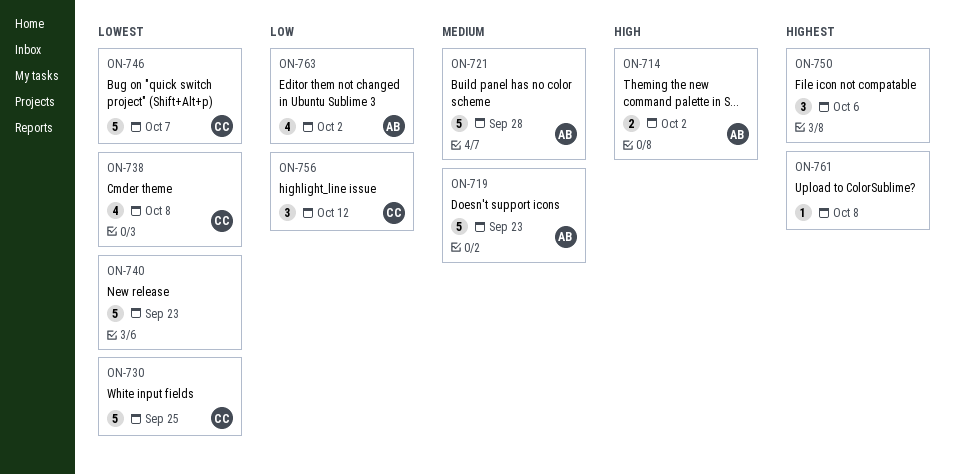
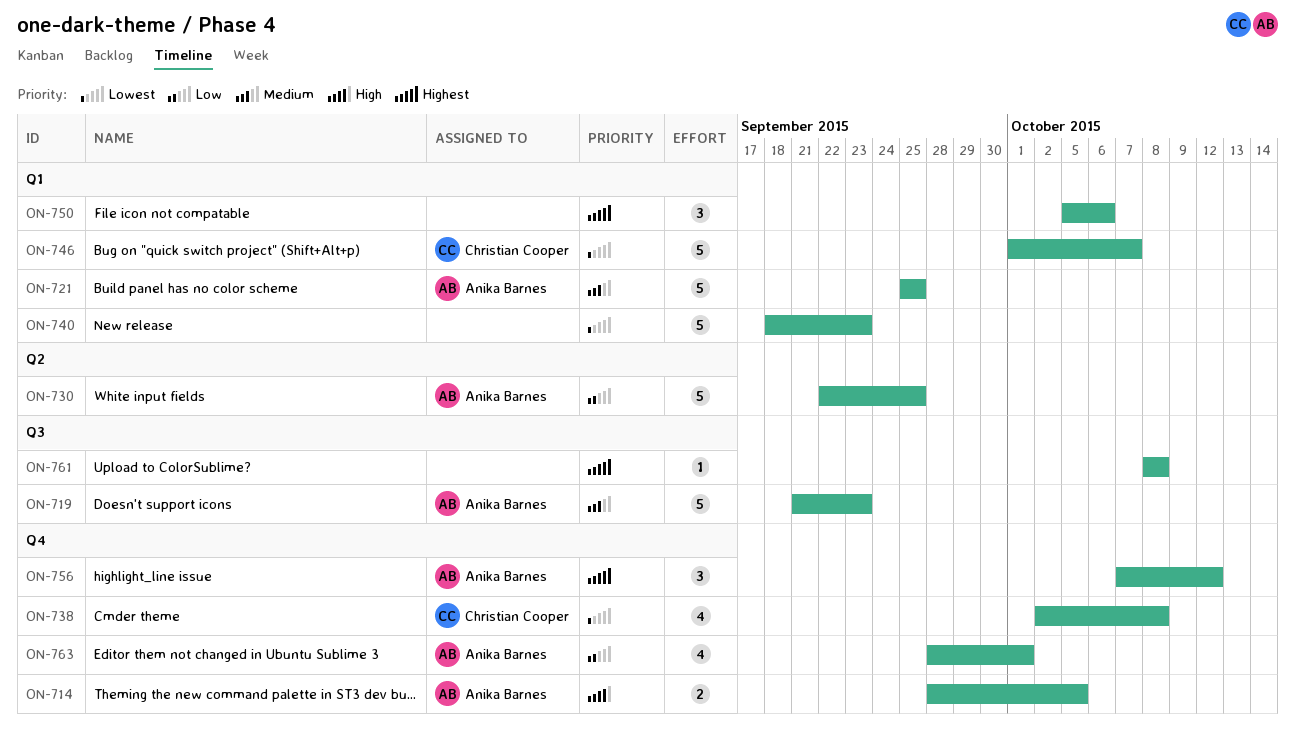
ON-714, due: Oct 2 -> Oct 5
ON-721, due: Sep 28 -> Sep 25
ON-730, owner: Christian Cooper -> Anika Barnes
ON-730, priority: Lowest -> Low
ON-756, owner: Christian Cooper -> Anika Barnes
ON-756, priority: Low -> Highest
ON-763, due: Oct 2 -> Oct 1

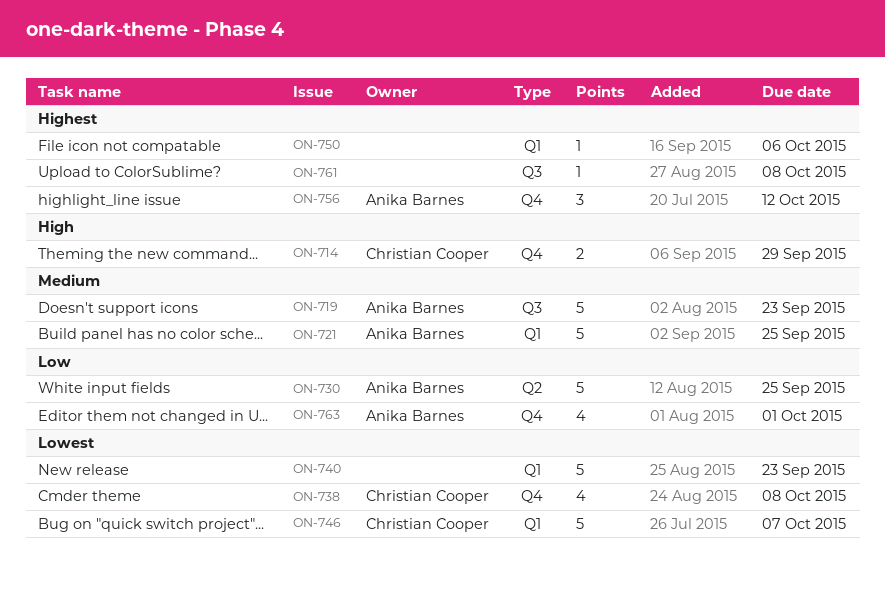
ON-714, owner: Anika Barnes -> Christian Cooper
ON-714, due: Oct 5 -> Sep 29
ON-750, estimate: 3 -> 1

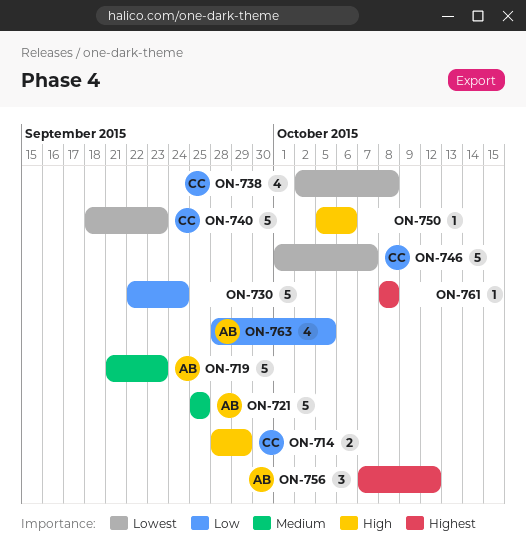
ON-730, owner: Anika Barnes -> none
ON-730, due: Sep 25 -> Sep 24
ON-740, owner: none -> Christian Cooper
ON-750, priority: Highest -> High
ON-763, due: Oct 1 -> Oct 5

